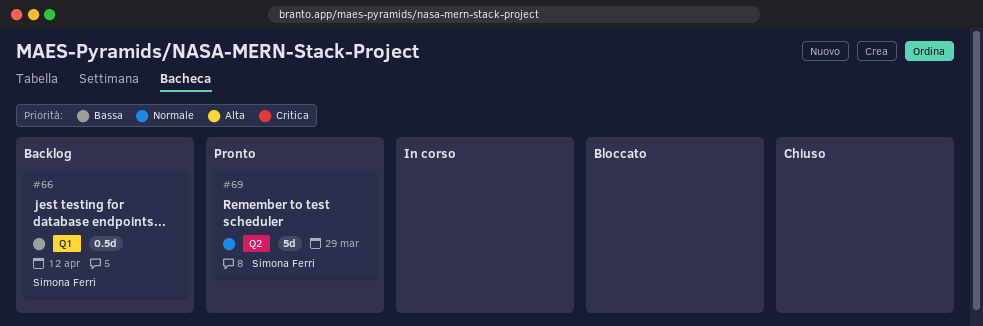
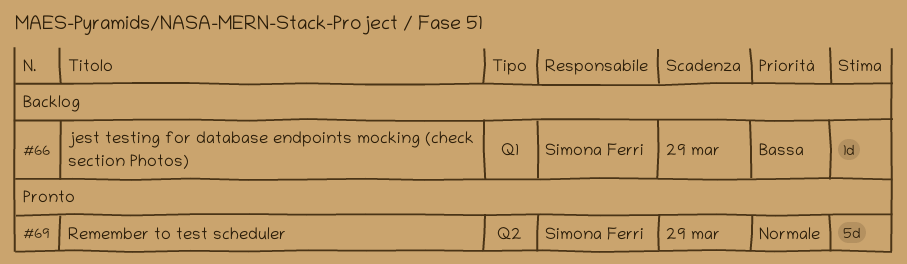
#66, estimate: 0.5d -> 1d
#66, due: Apr 12 -> Mar 29

